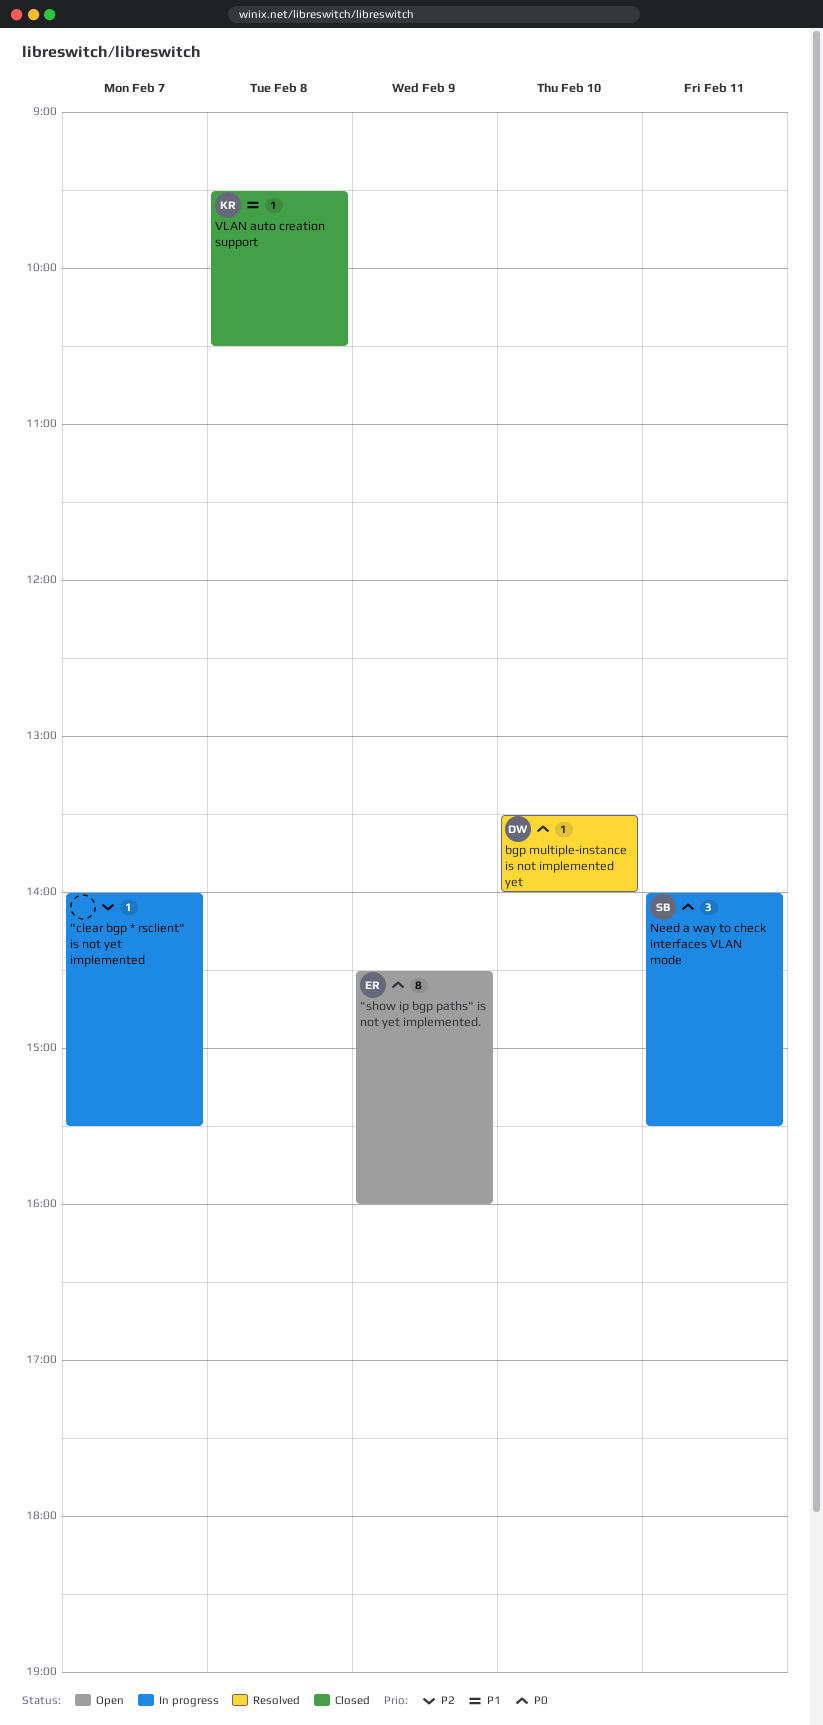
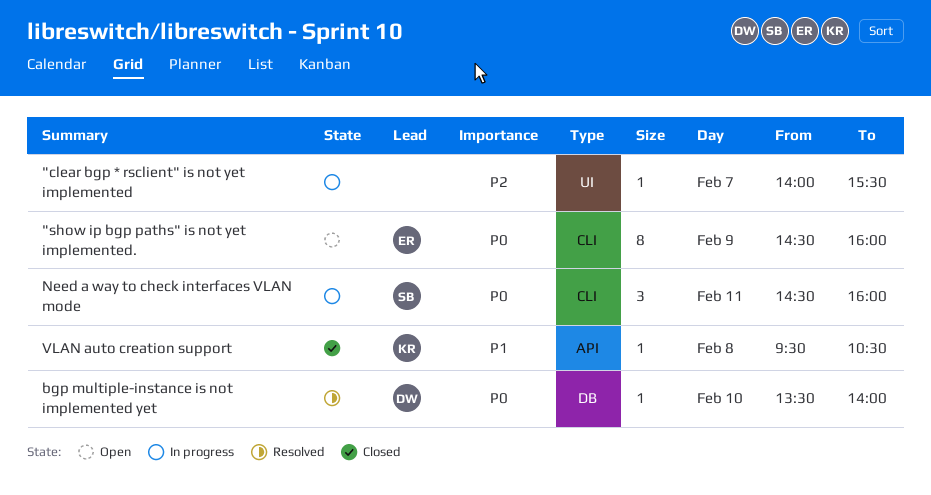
Need a way to check interfaces VLAN mode, begins: 14:00 -> 14:30
Need a way to check interfaces VLAN mode, ends: 15:30 -> 16:00

